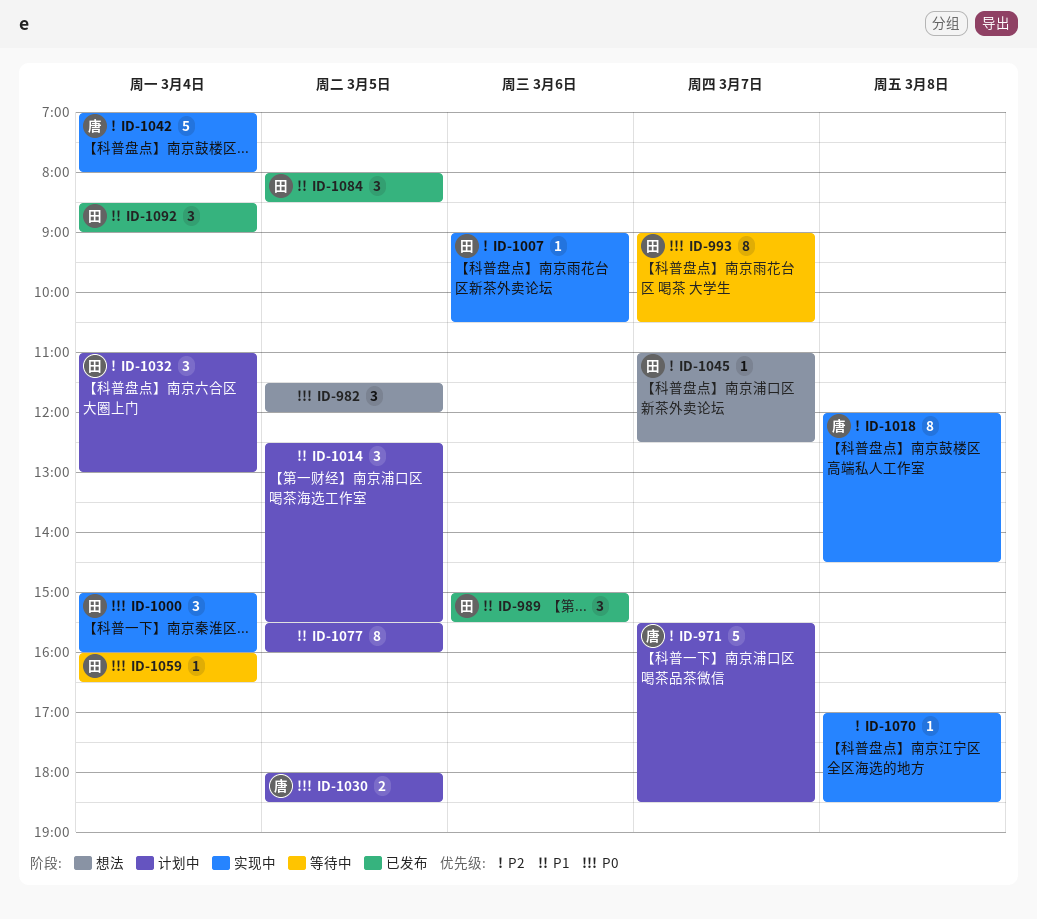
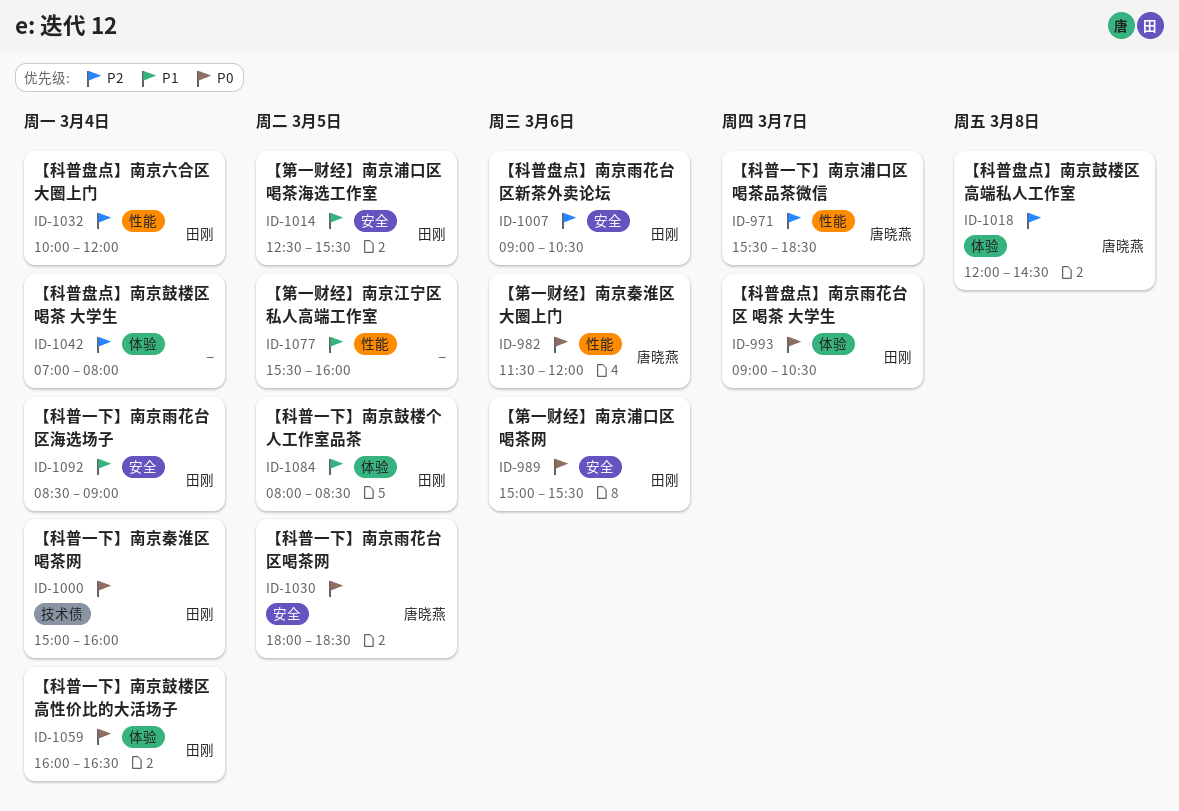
ID-982, owner: none -> 唐晓燕
ID-982, day: Mar 5 -> Mar 6
ID-989, priority: P1 -> P0
ID-1014, owner: none -> 田刚
ID-1032, begins: 11:00 -> 10:00
ID-1032, ends: 13:00 -> 12:00
ID-1042, owner: 唐晓燕 -> none
ID-1045: present -> none
ID-1070: present -> none

